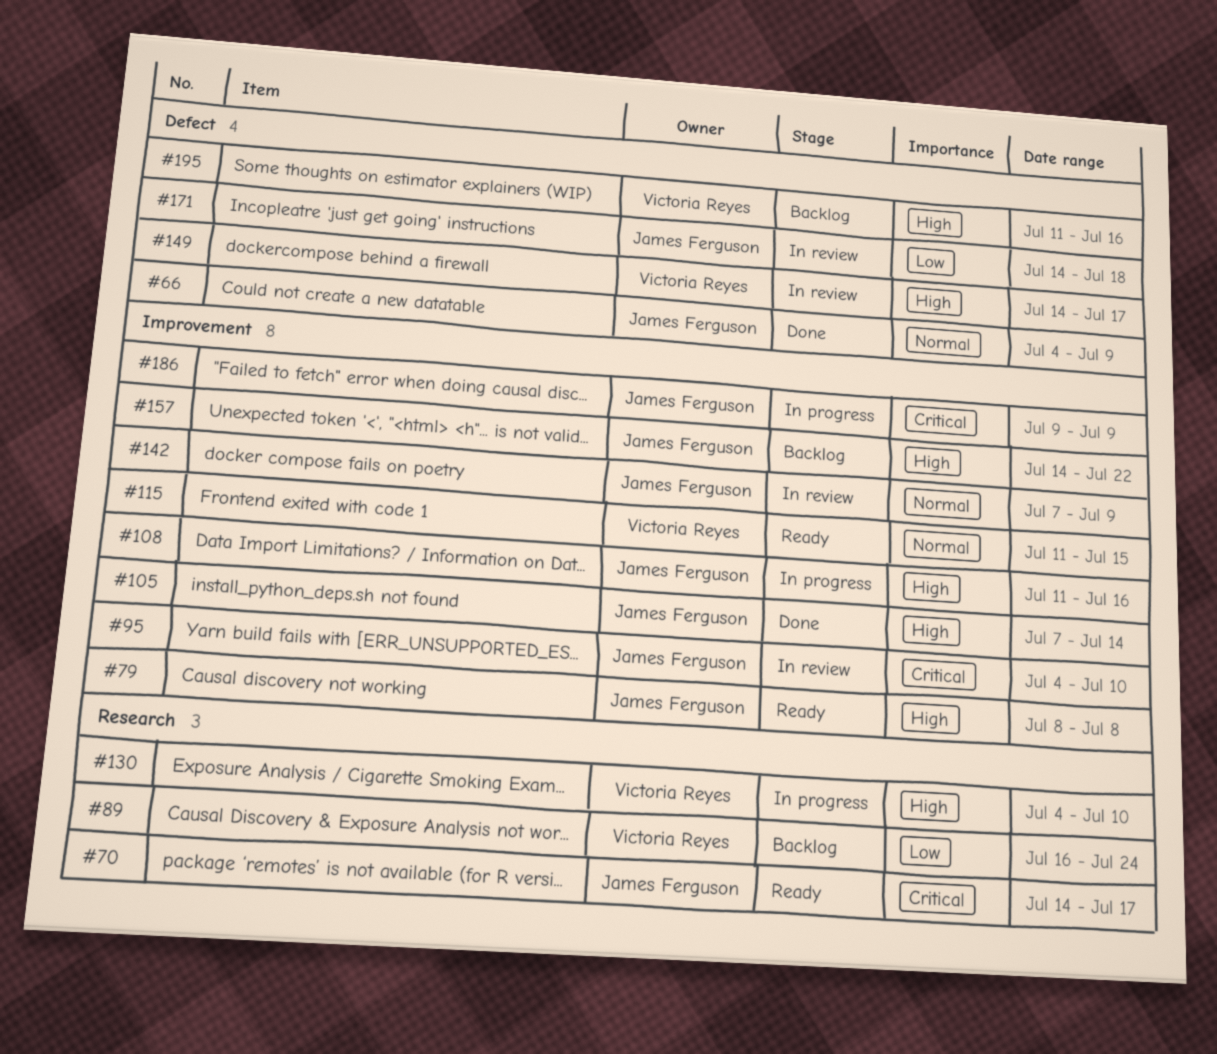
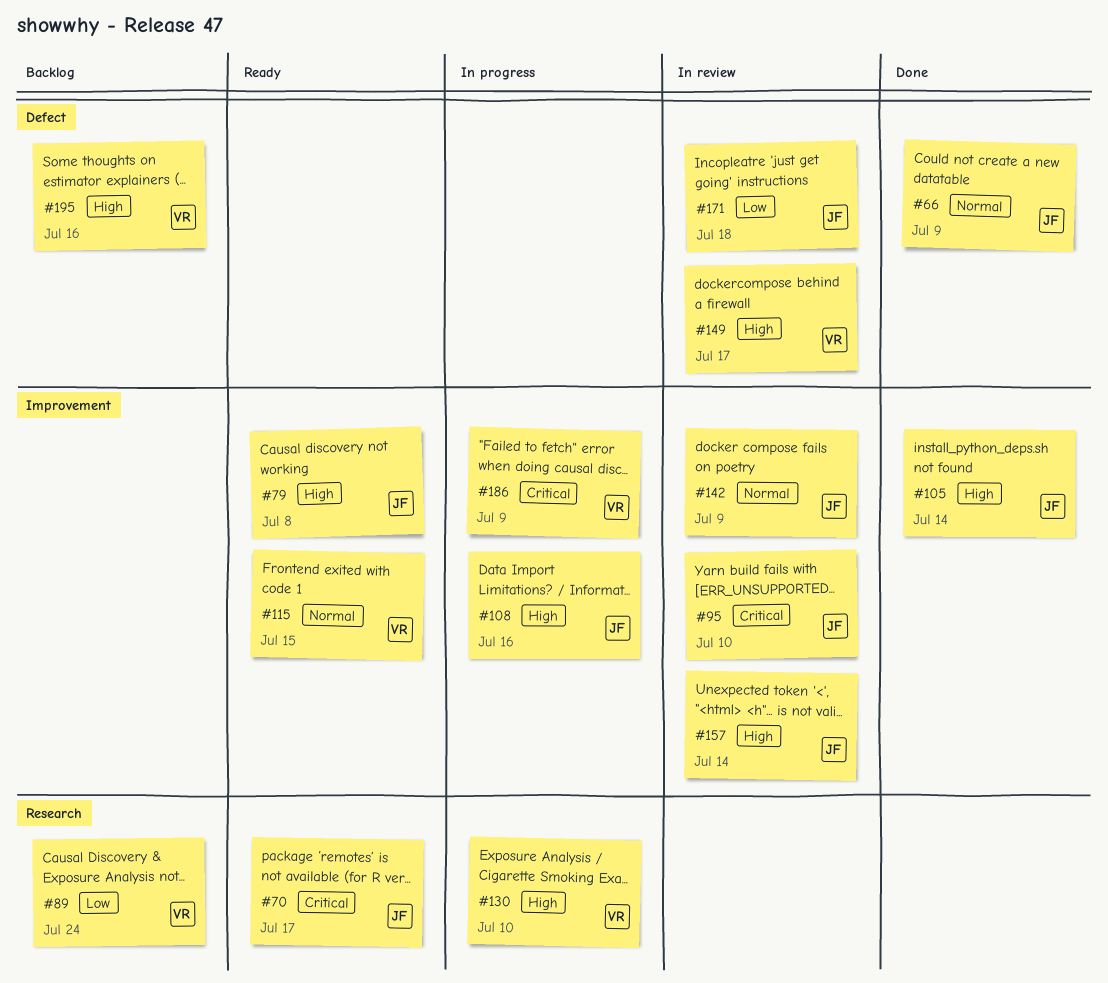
#157, status: Backlog -> In review
#157, due: Jul 22 -> Jul 14
#186, owner: James Ferguson -> Victoria Reyes

